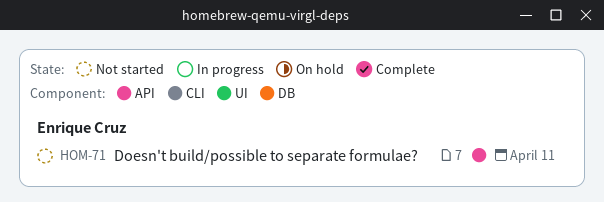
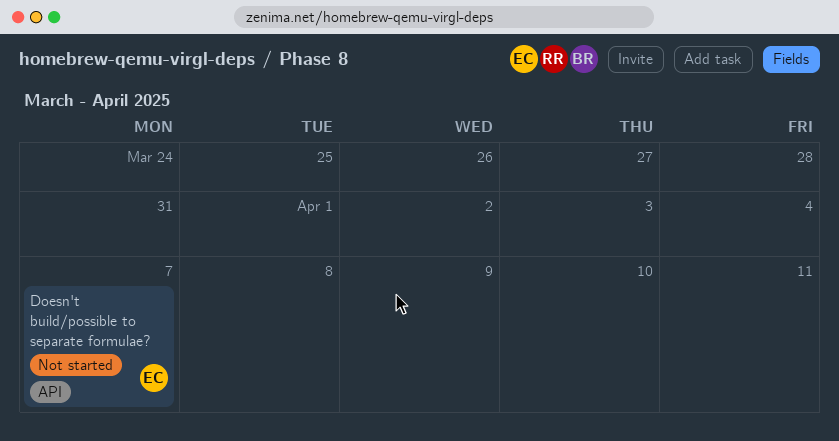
Doesn't build/possible to separate formulae?, due: Apr 11 -> Apr 7

